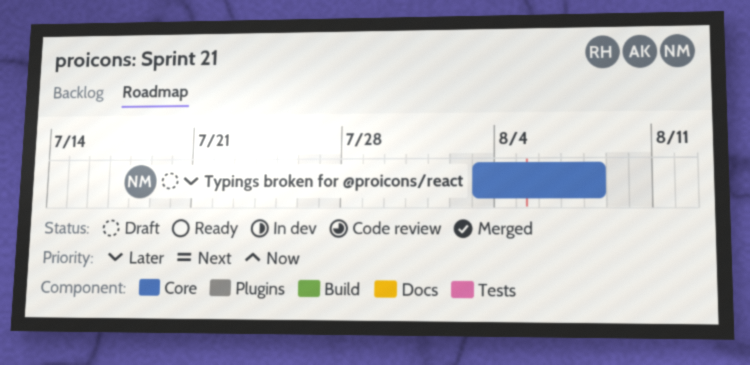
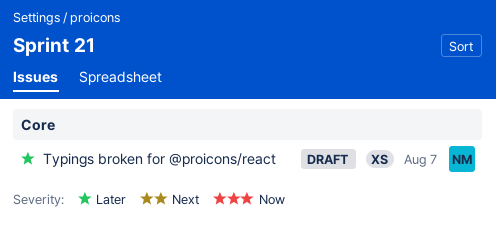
Typings broken for @proicons/react, due: Aug 8 -> Aug 7

